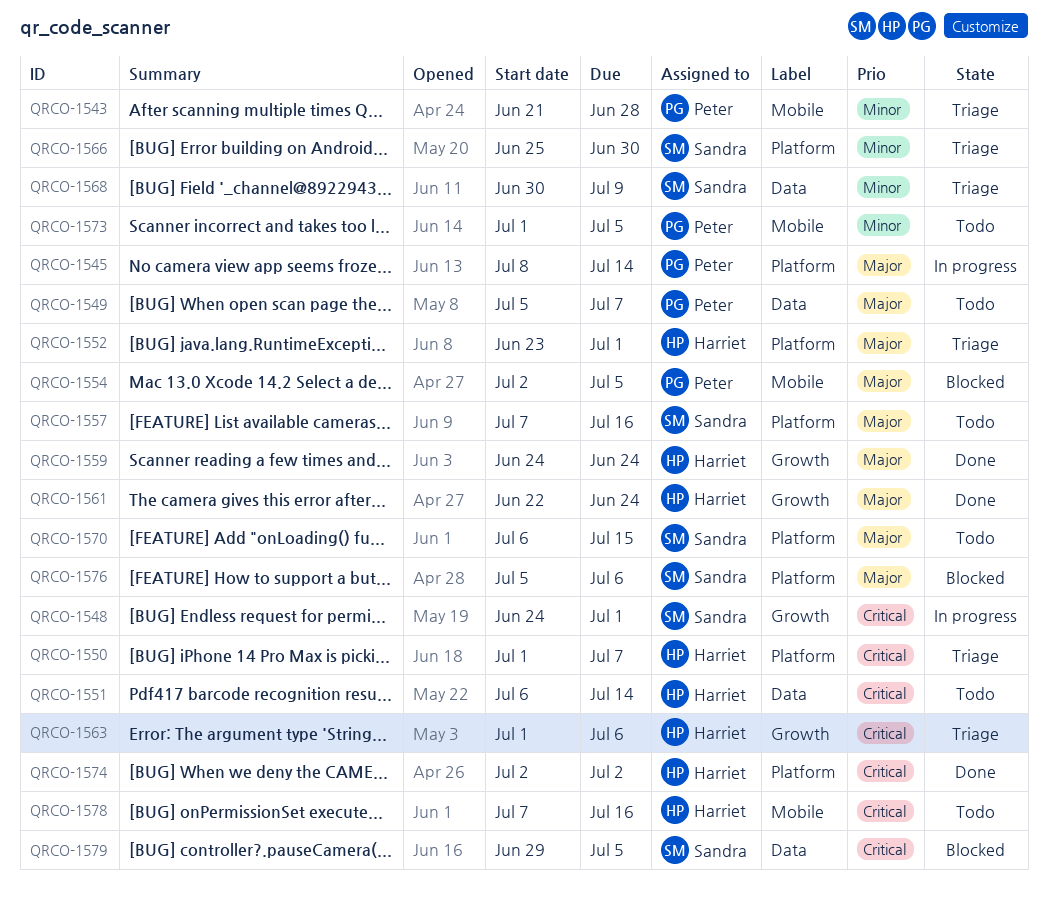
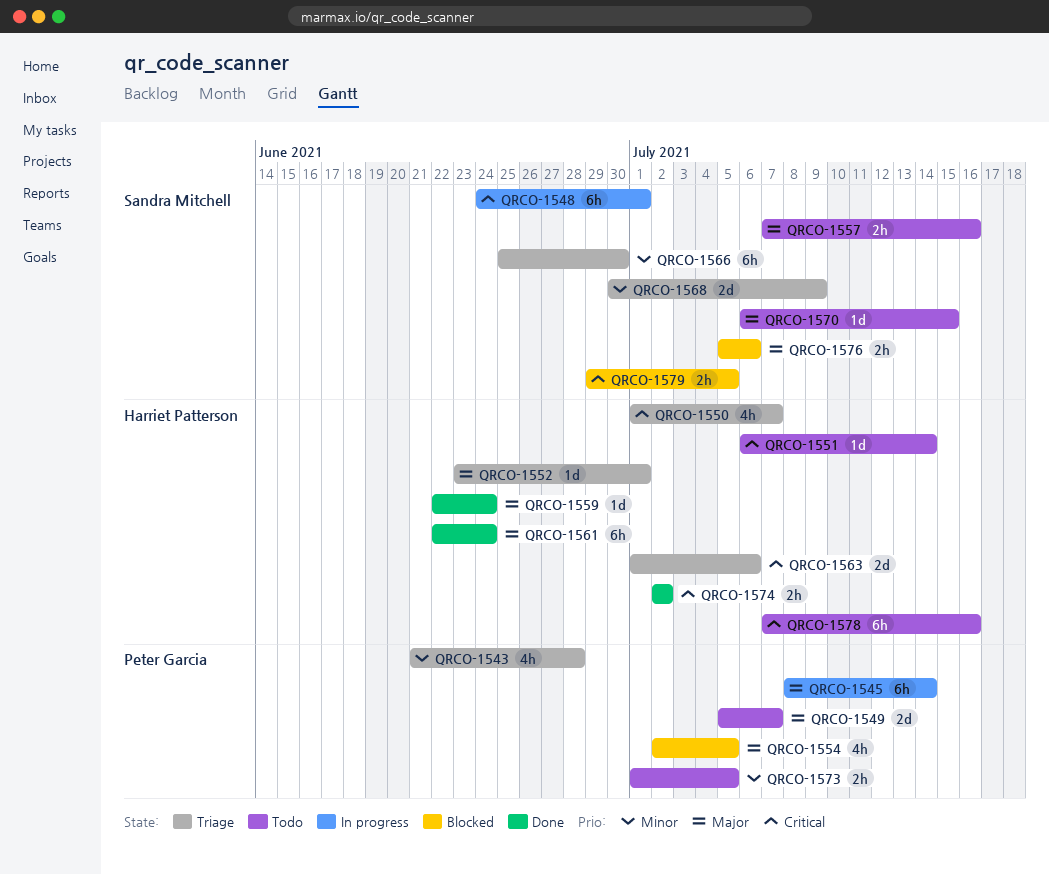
QRCO-1559, start: Jun 24 -> Jun 22

